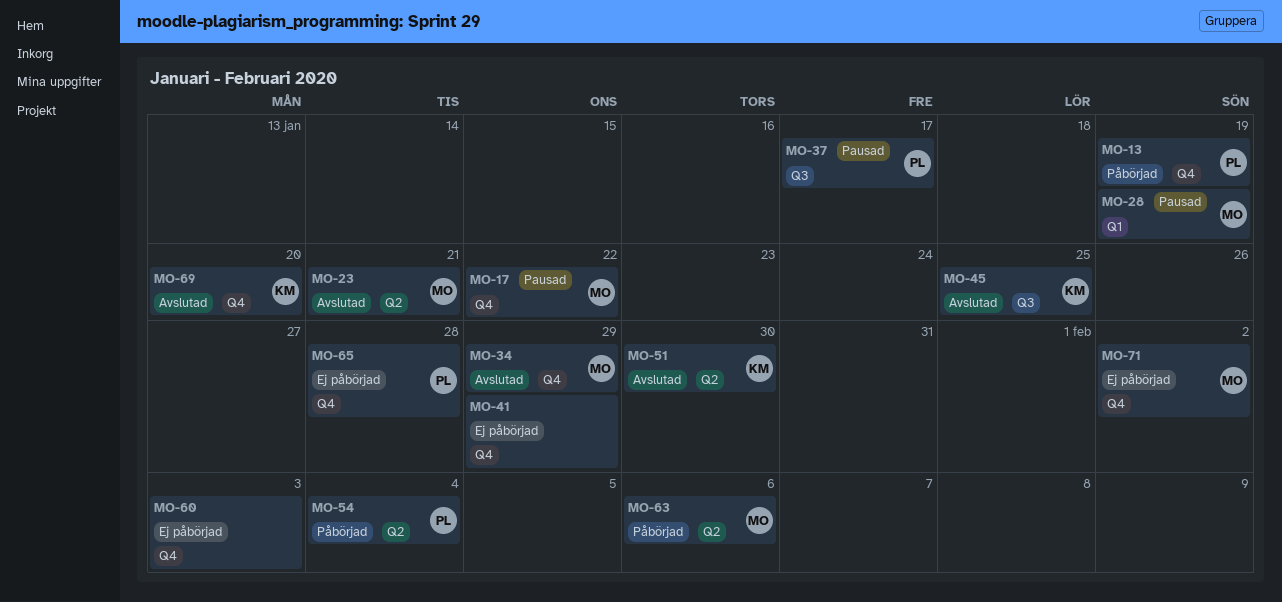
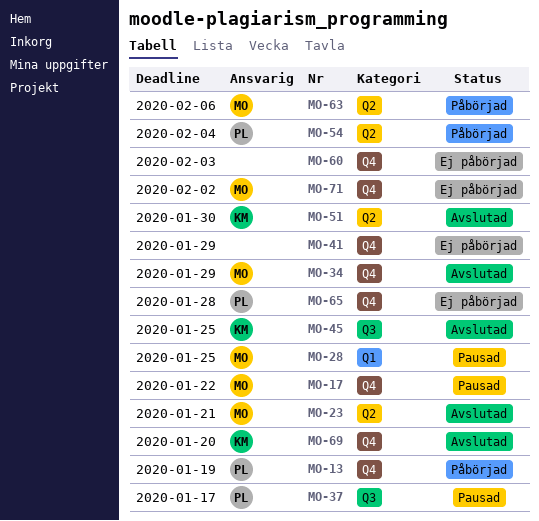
MO-28, due: Jan 19 -> Jan 25

